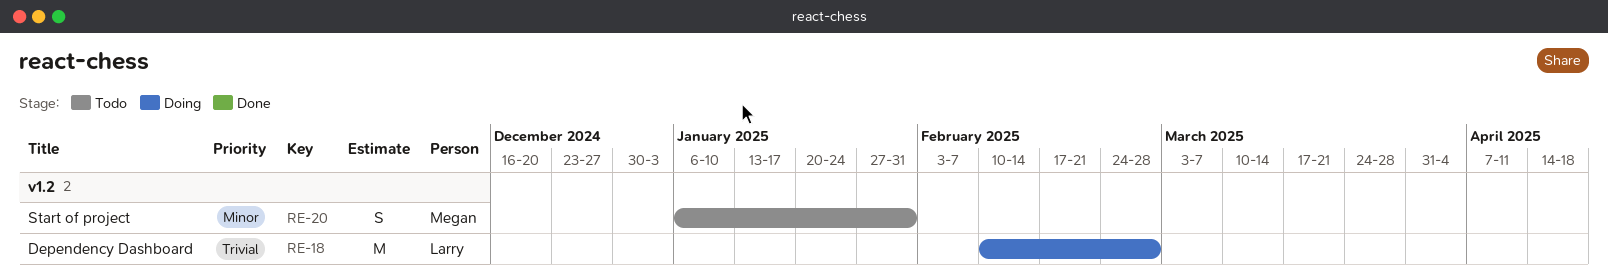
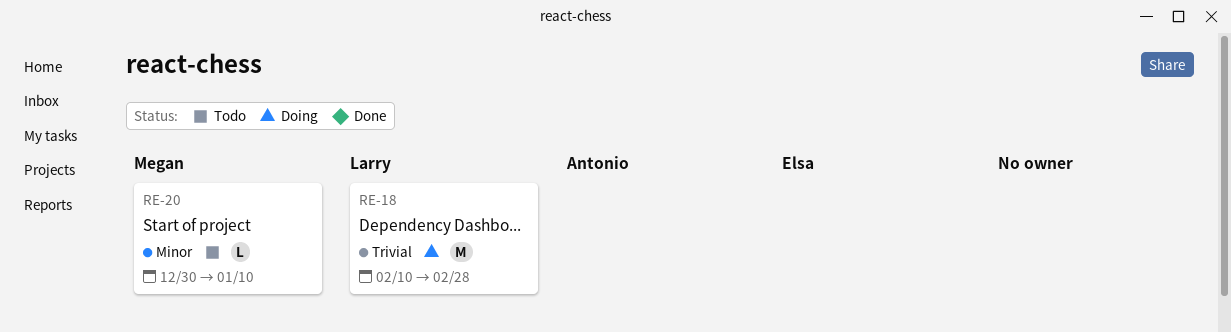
RE-20, estimate: S -> L
RE-20, start: Jan 6 -> Dec 30
RE-20, due: Jan 31 -> Jan 10

